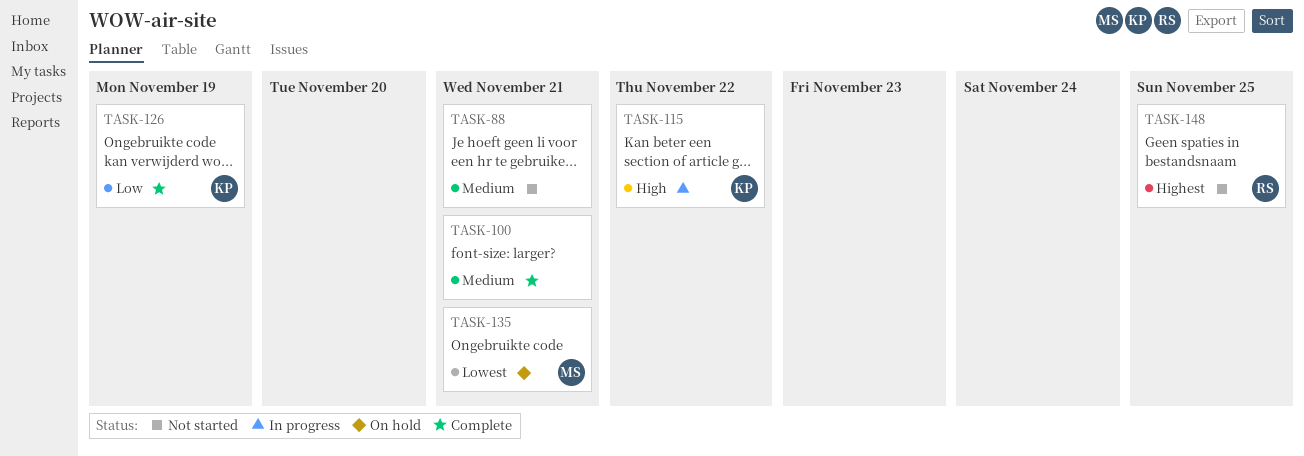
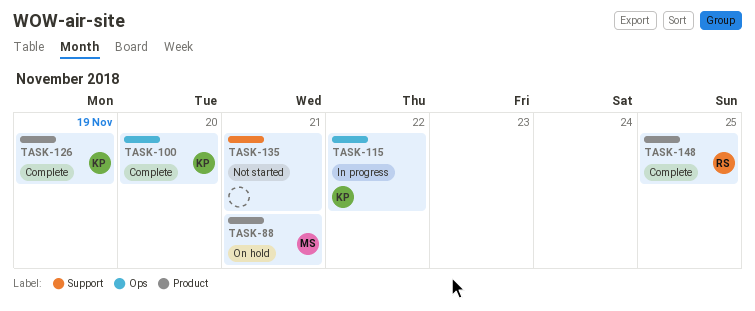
TASK-88, status: Not started -> On hold
TASK-88, owner: none -> MS
TASK-100, owner: none -> KP
TASK-100, due: Nov 21 -> Nov 20
TASK-135, status: On hold -> Not started
TASK-135, owner: MS -> none
TASK-148, status: Not started -> Complete

